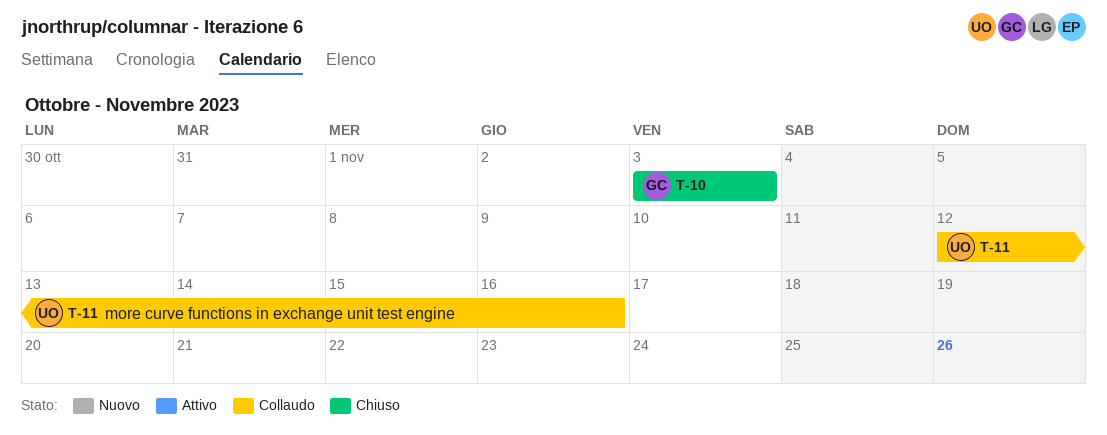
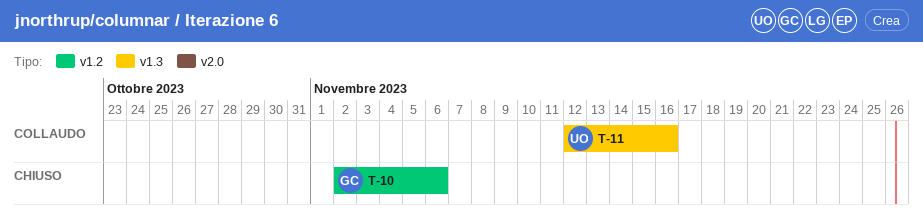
T-10, start: Nov 3 -> Nov 2
T-10, due: Nov 3 -> Nov 6

